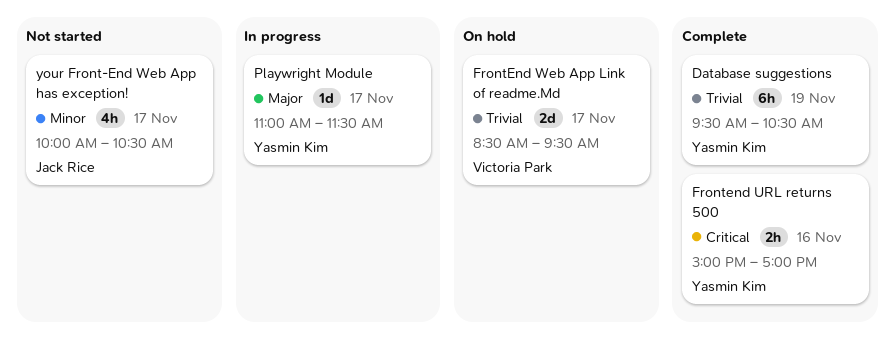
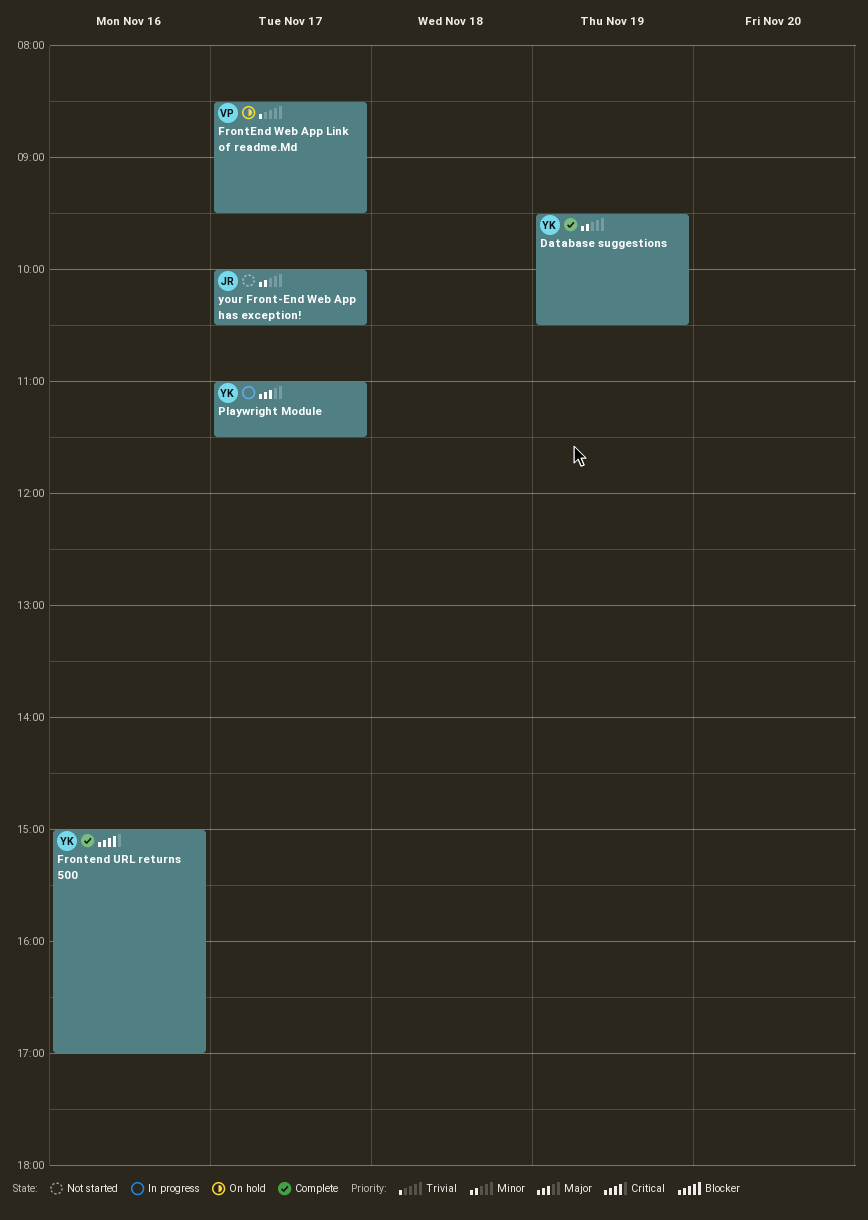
Database suggestions, priority: Trivial -> Minor

